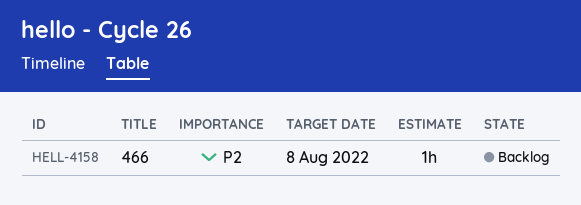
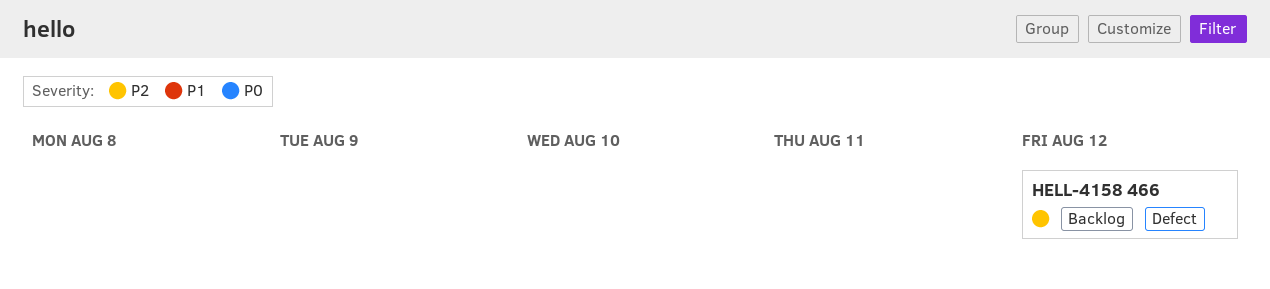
HELL-4158, due: Aug 8 -> Aug 12

